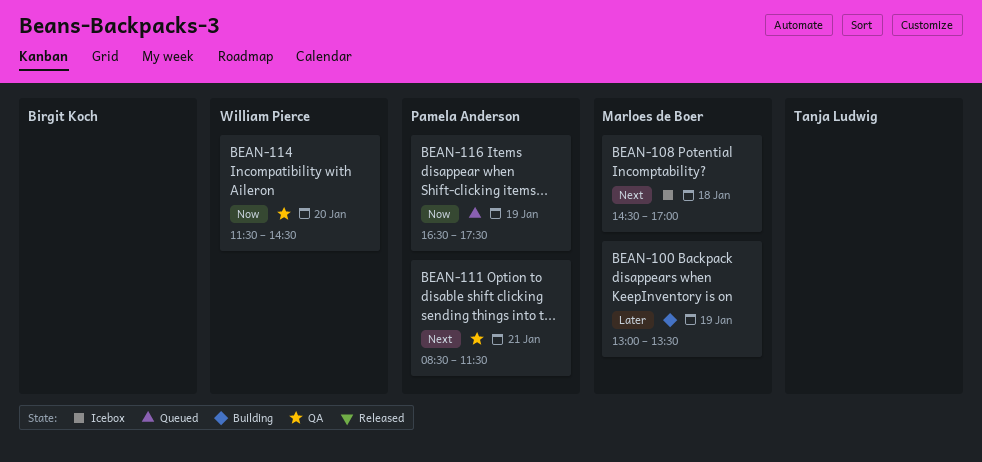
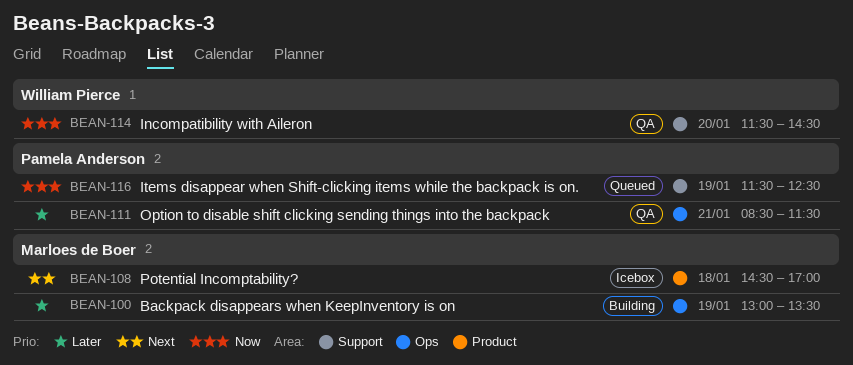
BEAN-111, priority: Next -> Later
BEAN-116, begins: 16:30 -> 11:30
BEAN-116, ends: 17:30 -> 12:30

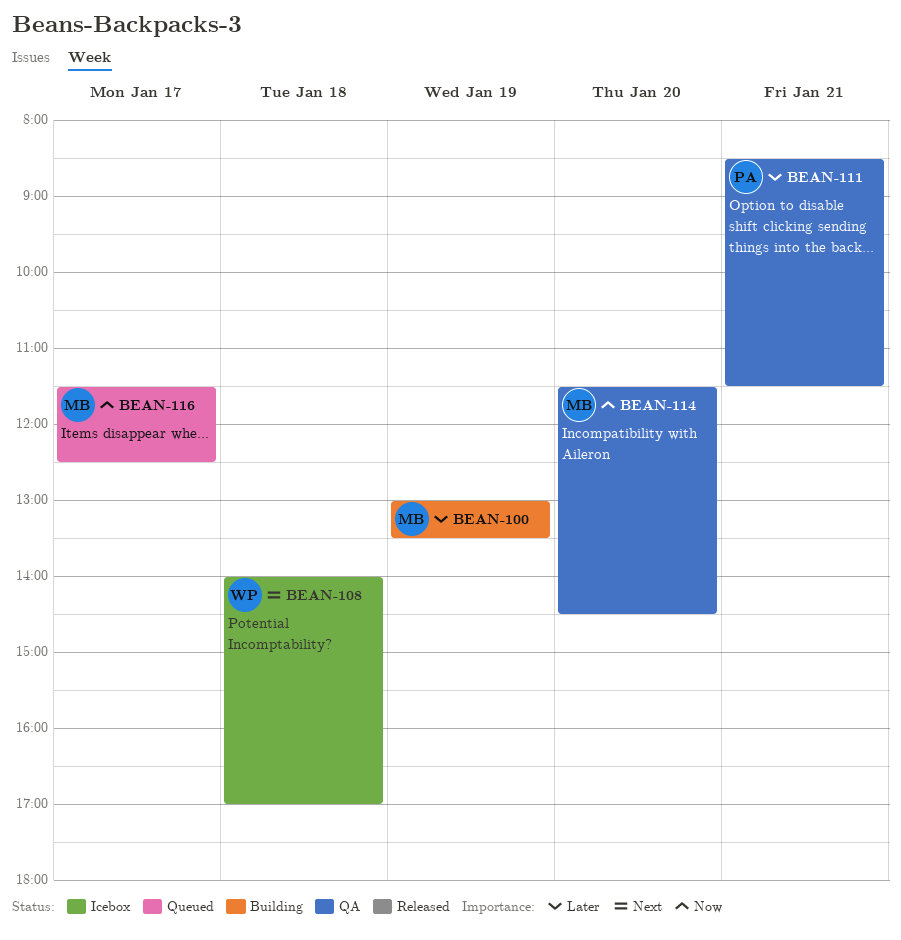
BEAN-108, owner: Marloes de Boer -> William Pierce
BEAN-108, begins: 14:30 -> 14:00
BEAN-114, owner: William Pierce -> Marloes de Boer
BEAN-116, owner: Pamela Anderson -> Marloes de Boer
BEAN-116, day: Jan 19 -> Jan 17

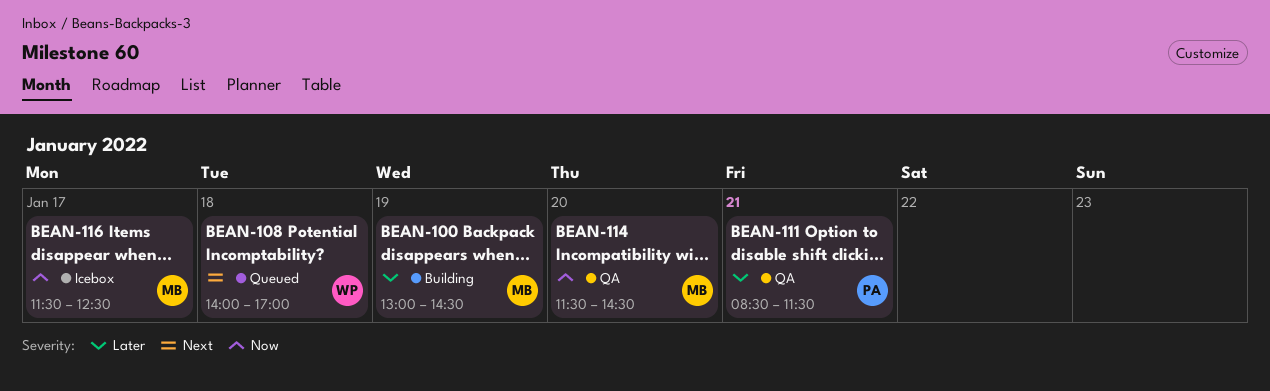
BEAN-100, ends: 13:30 -> 14:30
BEAN-108, status: Icebox -> Queued
BEAN-116, status: Queued -> Icebox

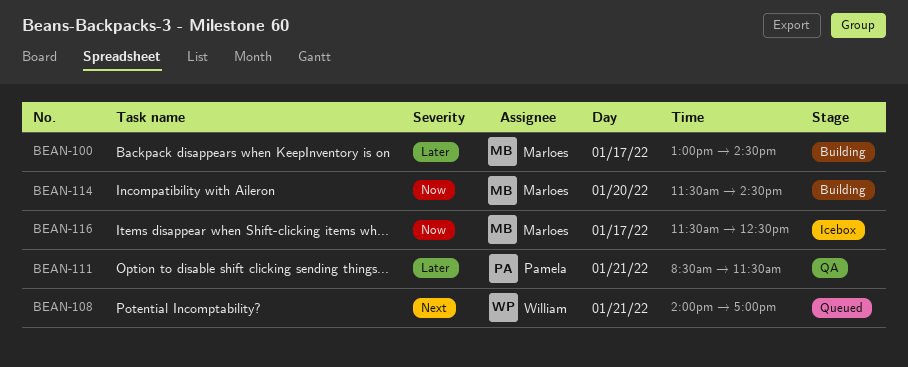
BEAN-100, day: Jan 19 -> Jan 17
BEAN-108, day: Jan 18 -> Jan 21
BEAN-114, status: QA -> Building

